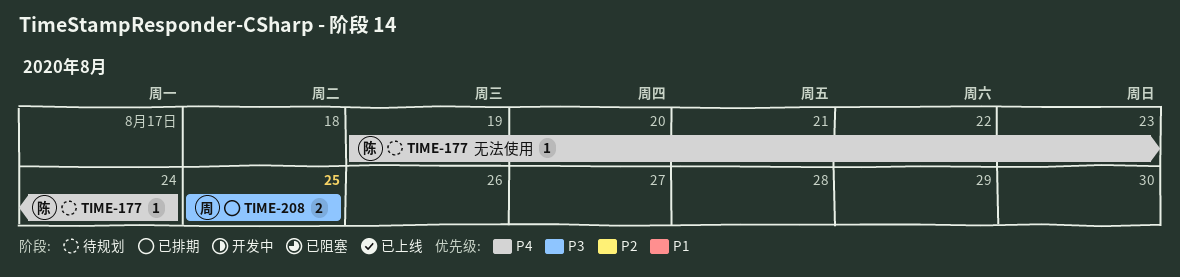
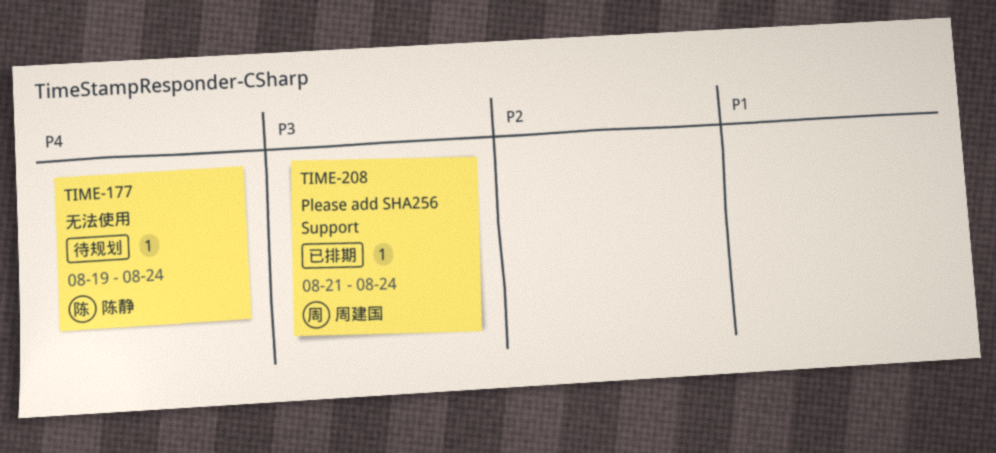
TIME-208, estimate: 2 -> 1
TIME-208, start: Aug 25 -> Aug 21
TIME-208, due: Aug 25 -> Aug 24

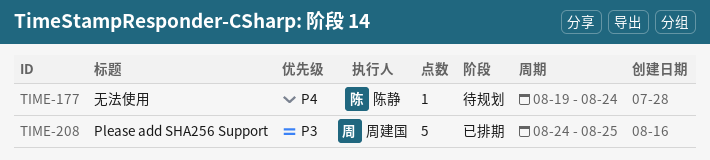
TIME-208, estimate: 1 -> 5
TIME-208, start: Aug 21 -> Aug 24
TIME-208, due: Aug 24 -> Aug 25

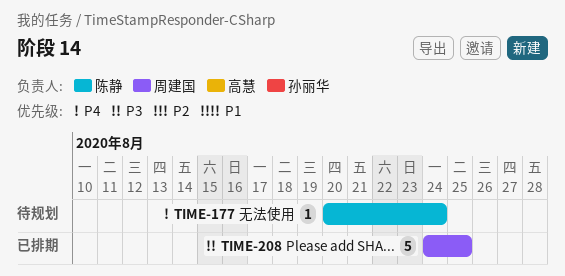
TIME-177, start: Aug 19 -> Aug 20

